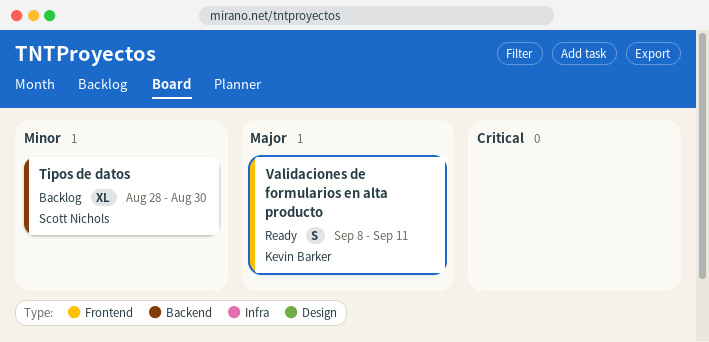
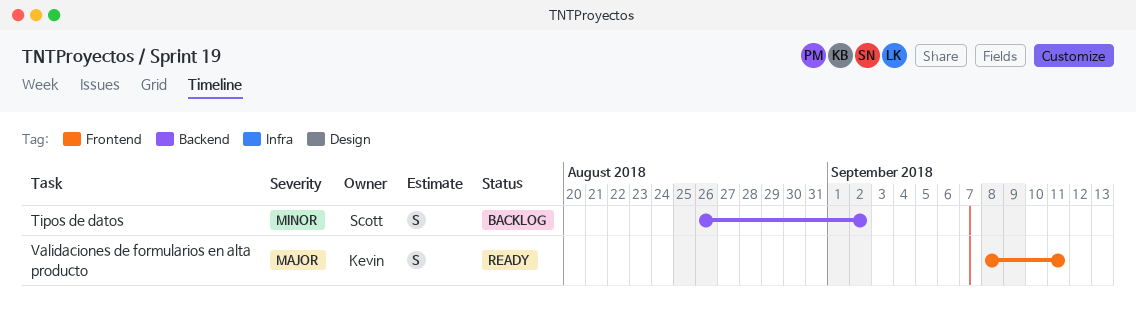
Tipos de datos, estimate: XL -> S
Tipos de datos, start: Aug 28 -> Aug 26
Tipos de datos, due: Aug 30 -> Sep 2

